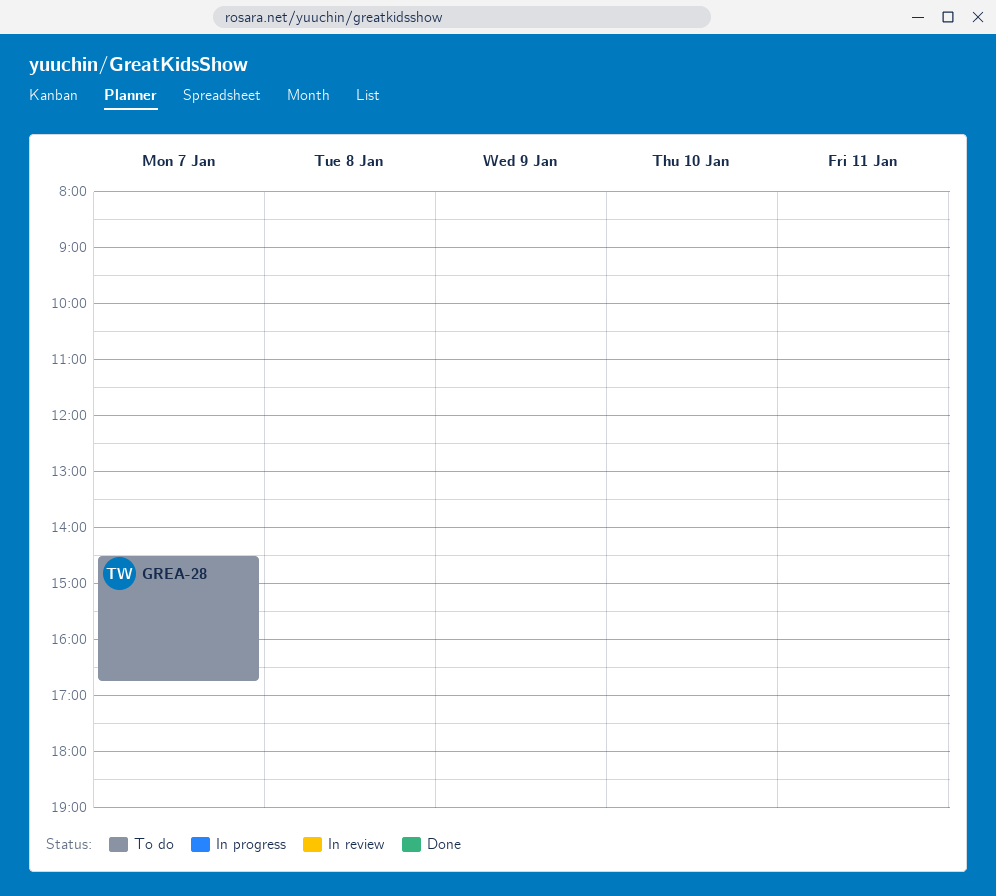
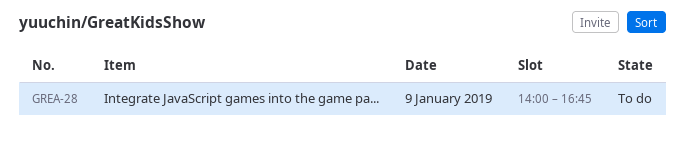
GREA-28, day: Jan 7 -> Jan 9
GREA-28, begins: 14:30 -> 14:00

